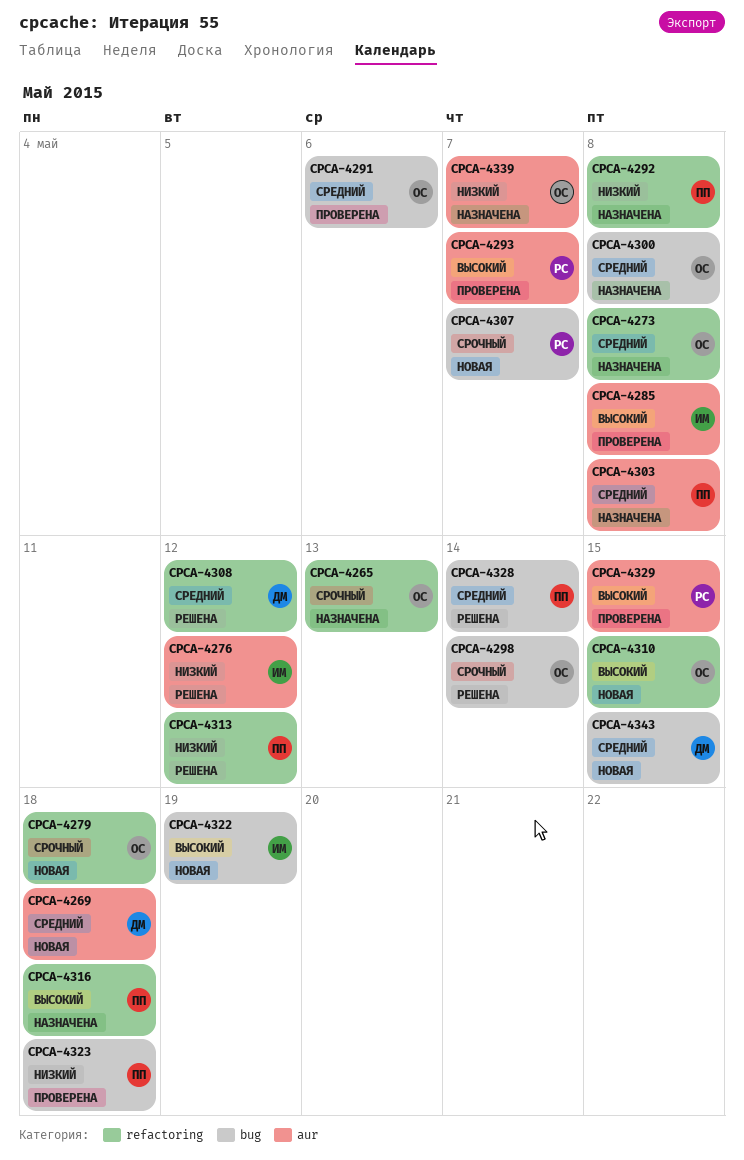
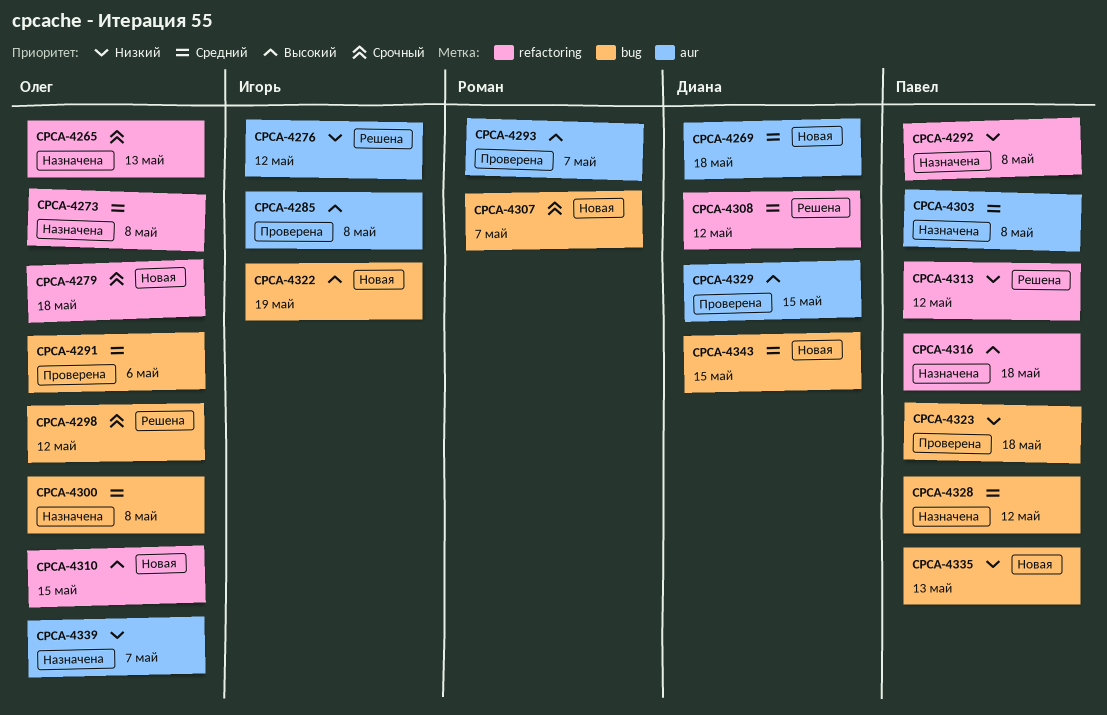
CPCA-4298, due: May 14 -> May 12
CPCA-4328, status: Решена -> Назначена
CPCA-4328, due: May 14 -> May 12
CPCA-4329, owner: Роман -> Диана
CPCA-4335: none -> present

